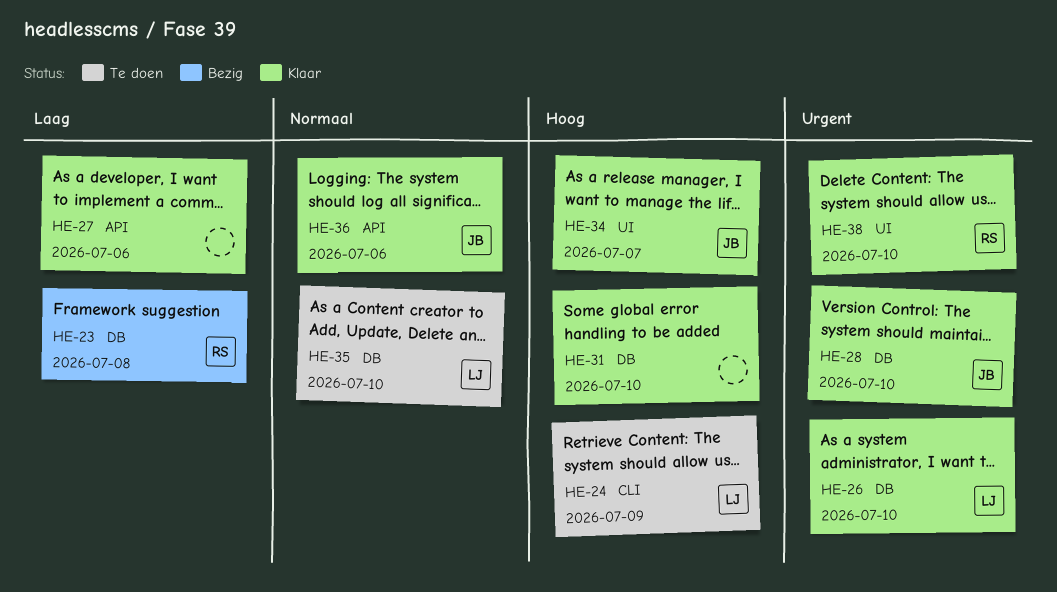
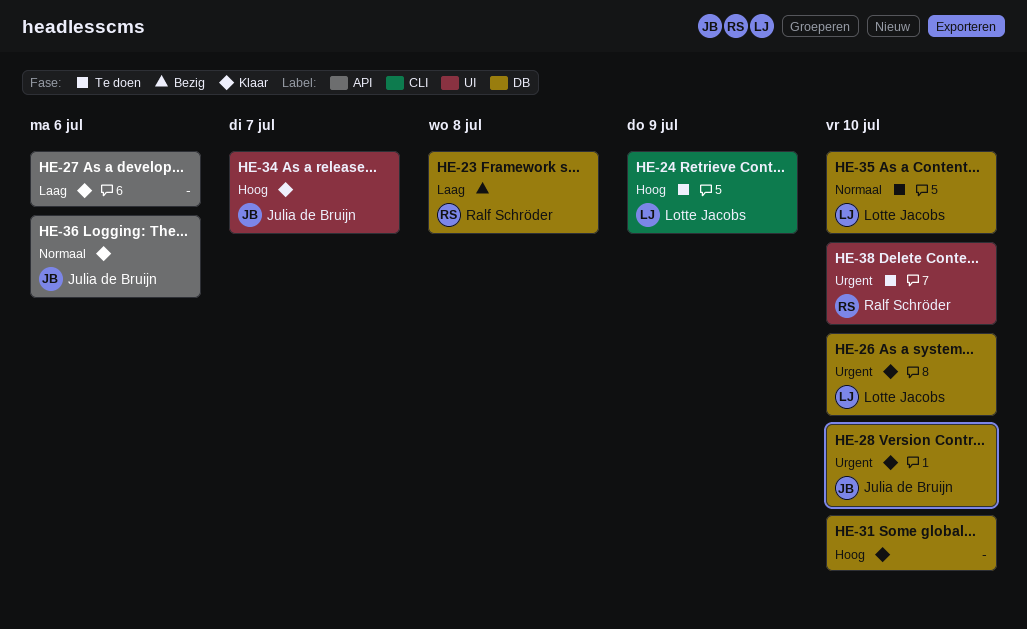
HE-38, status: Klaar -> Te doen

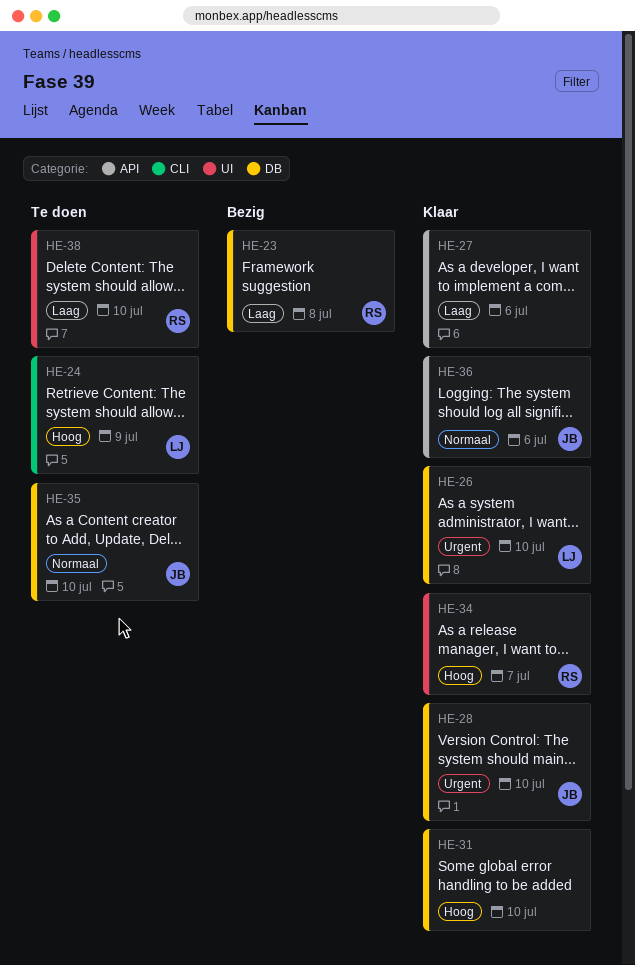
HE-34, owner: Julia de Bruijn -> Ralf Schröder
HE-35, owner: Lotte Jacobs -> Julia de Bruijn
HE-38, priority: Urgent -> Laag

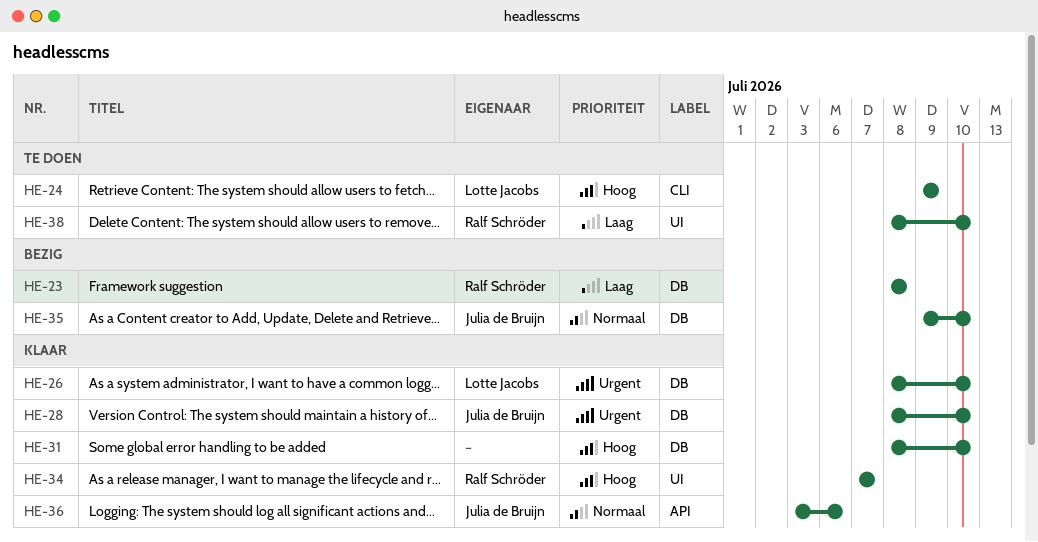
HE-27: present -> none
HE-35, status: Te doen -> Bezig

